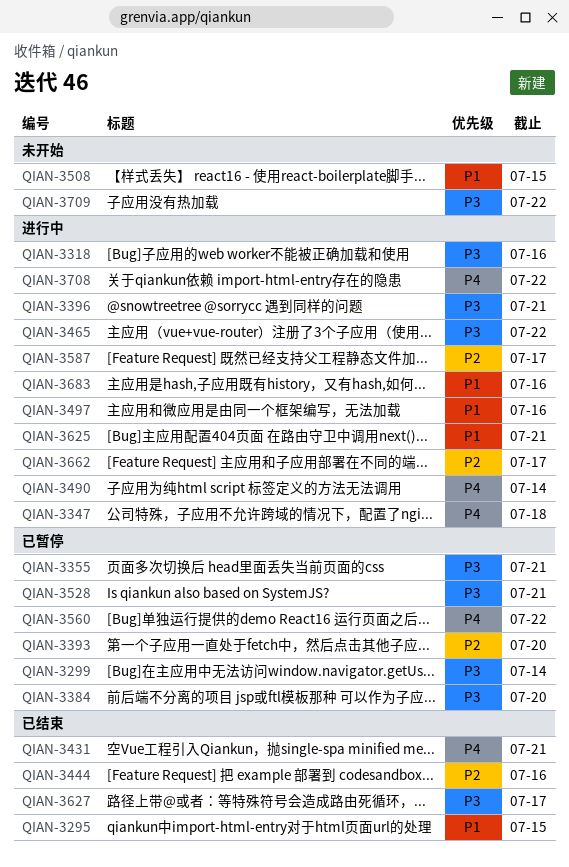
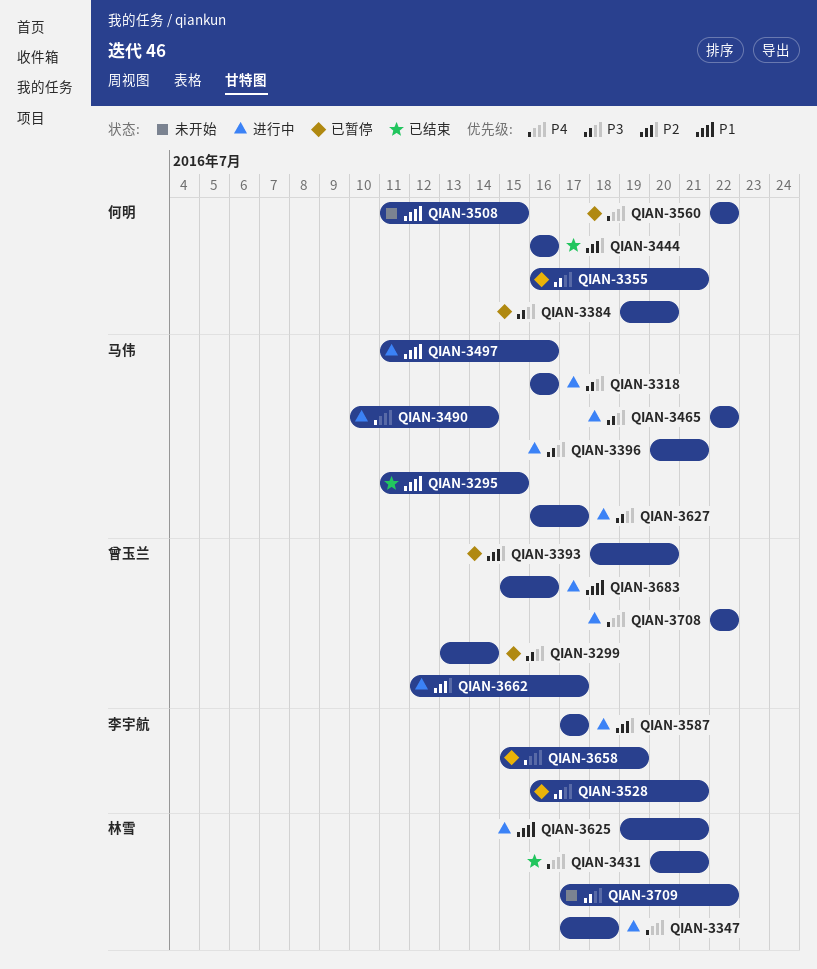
QIAN-3627, status: 已结束 -> 进行中
QIAN-3658: none -> present

